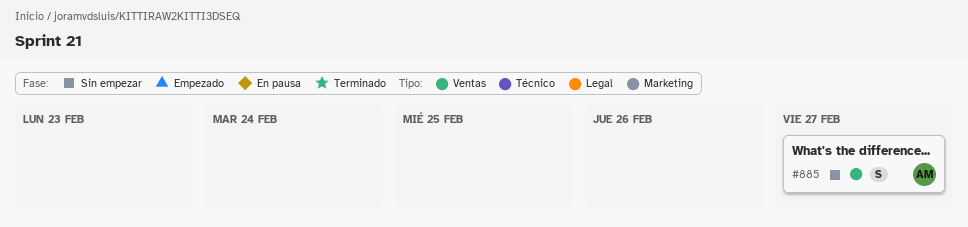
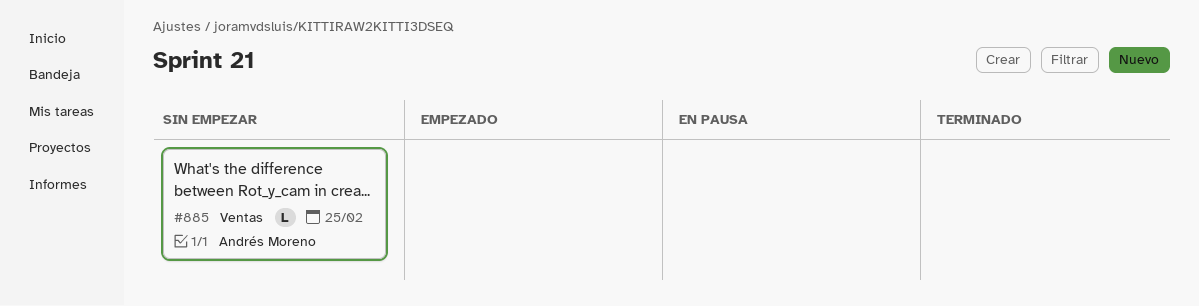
#885, estimate: S -> L
#885, due: Feb 27 -> Feb 25

